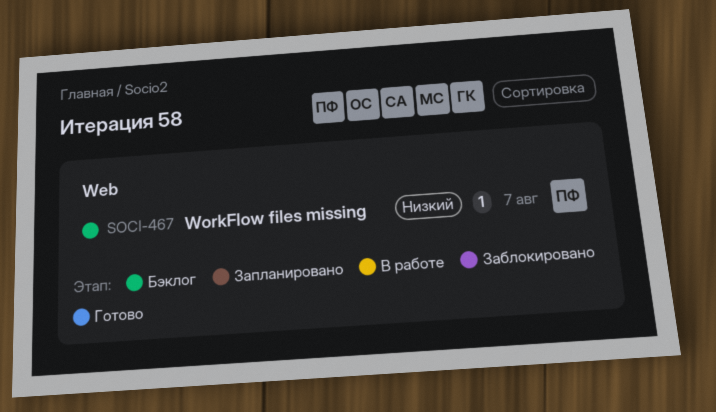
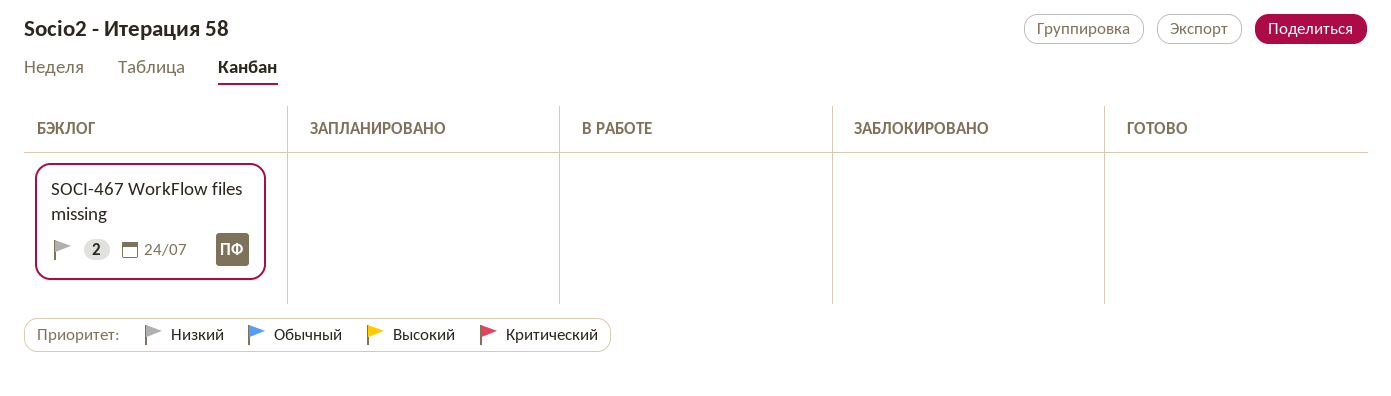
SOCI-467, estimate: 1 -> 2
SOCI-467, due: Aug 7 -> Jul 24

